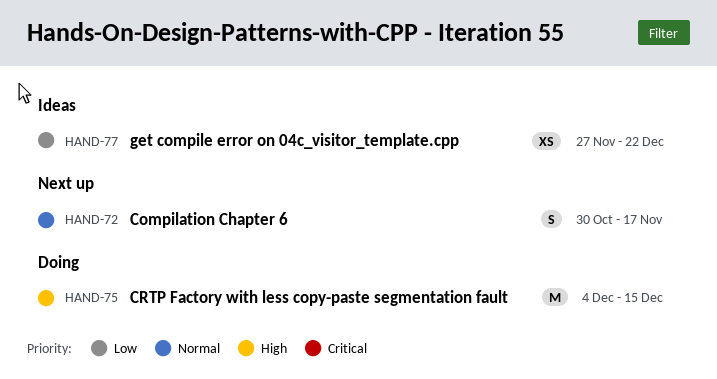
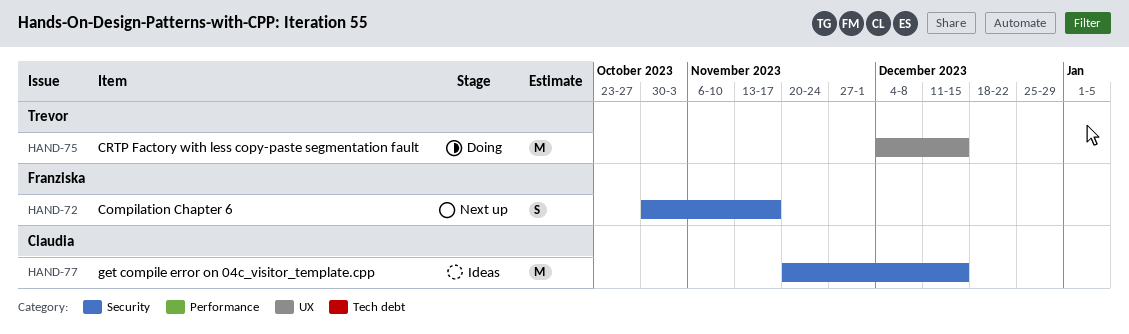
HAND-77, estimate: XS -> M
HAND-77, start: Nov 27 -> Nov 20
HAND-77, due: Dec 22 -> Dec 15

